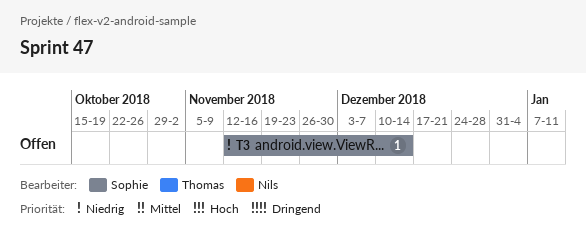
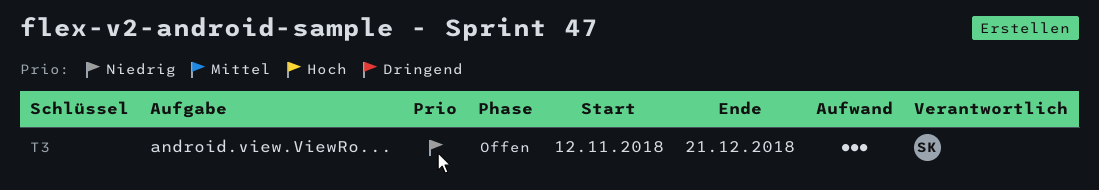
T3, estimate: 1 -> 3
T3, due: Dec 14 -> Dec 21

